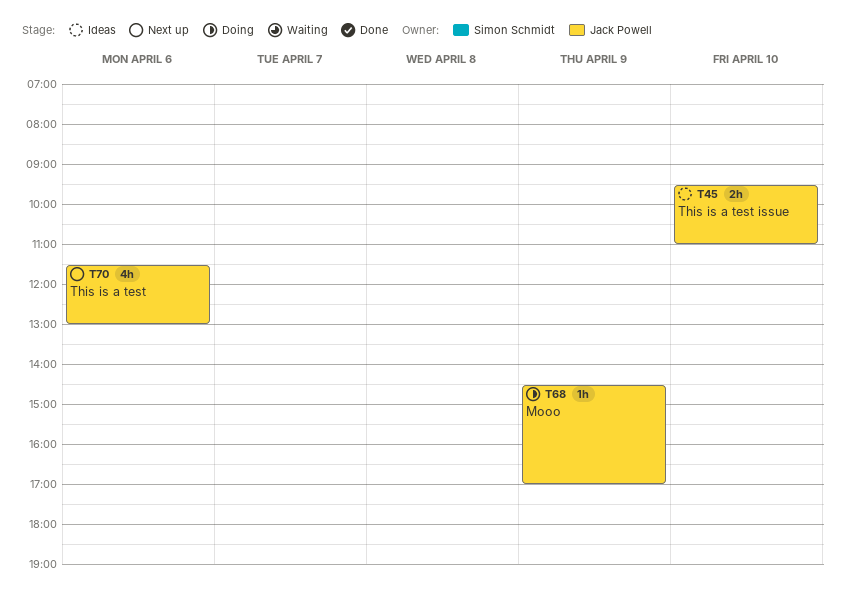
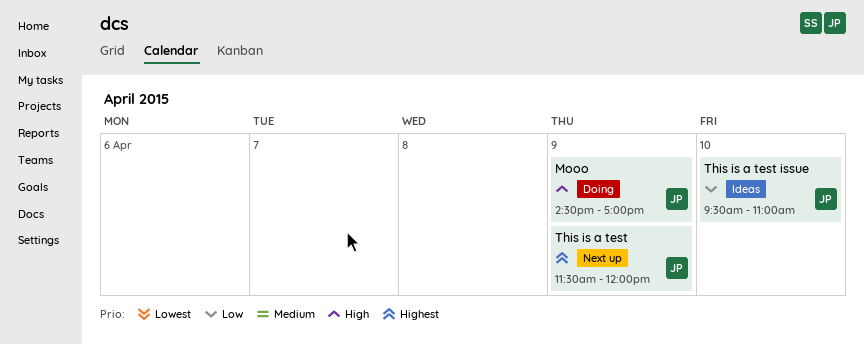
This is a test, day: Apr 6 -> Apr 9
This is a test, ends: 13:00 -> 12:00

